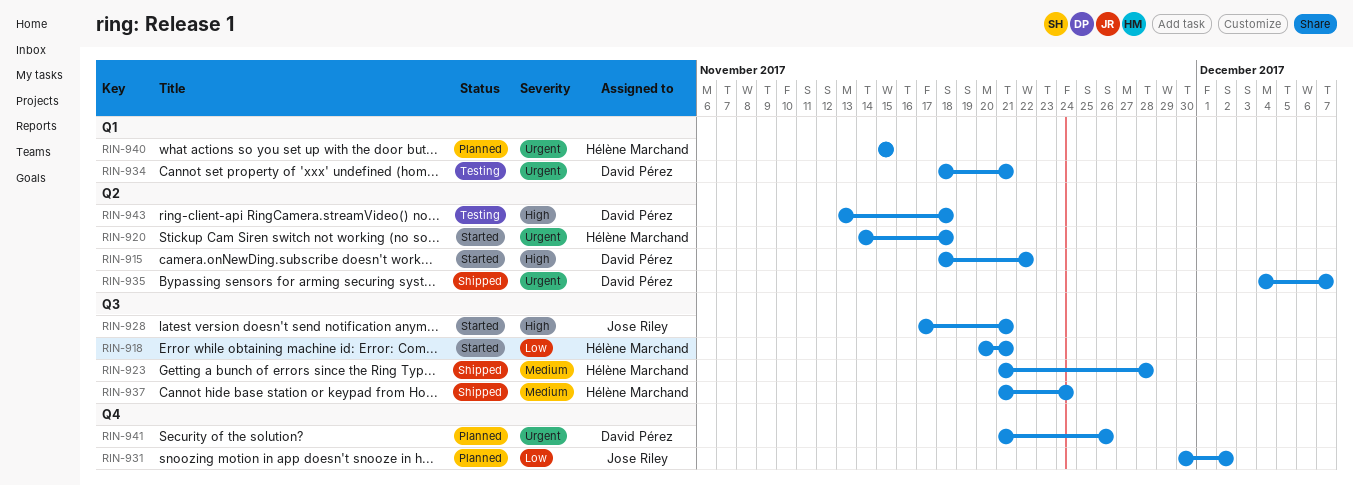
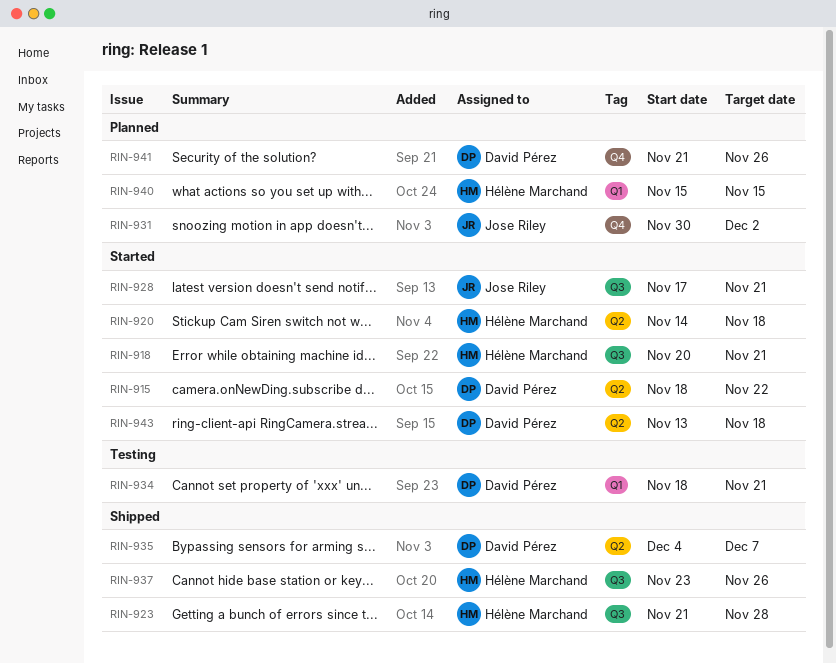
RIN-937, start: Nov 21 -> Nov 23
RIN-937, due: Nov 24 -> Nov 26
RIN-943, status: Testing -> Started

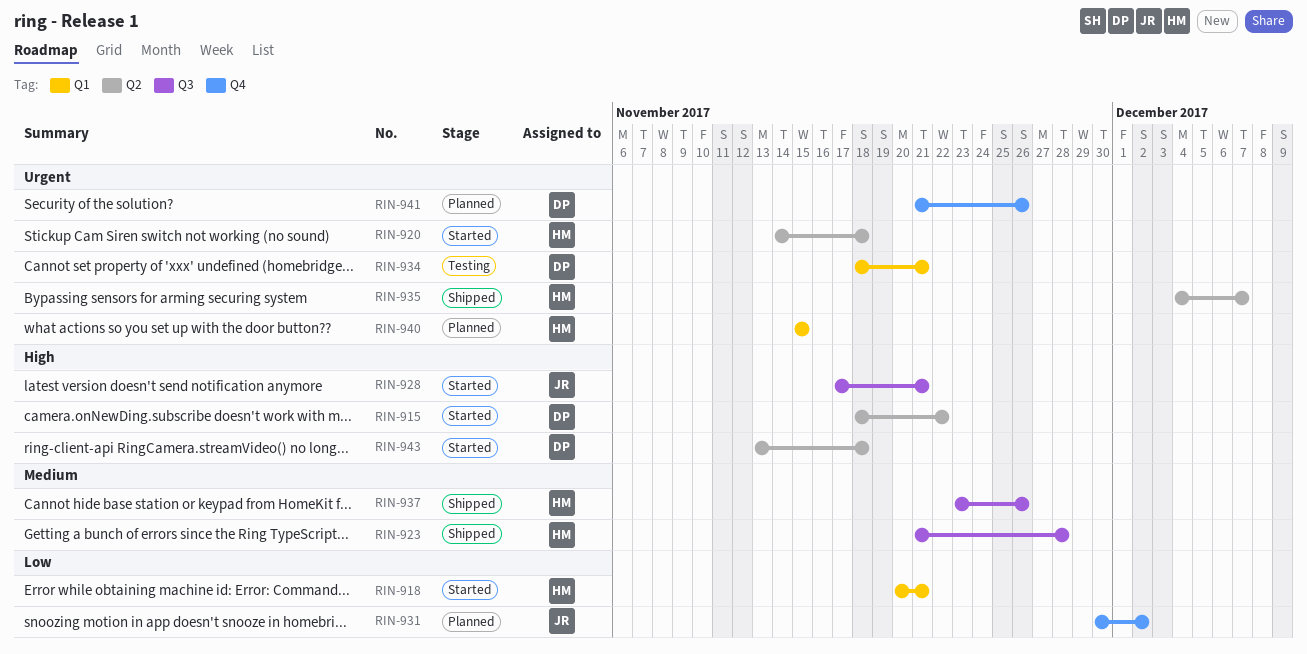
RIN-918, label: Q3 -> Q1
RIN-935, owner: David Pérez -> Hélène Marchand

